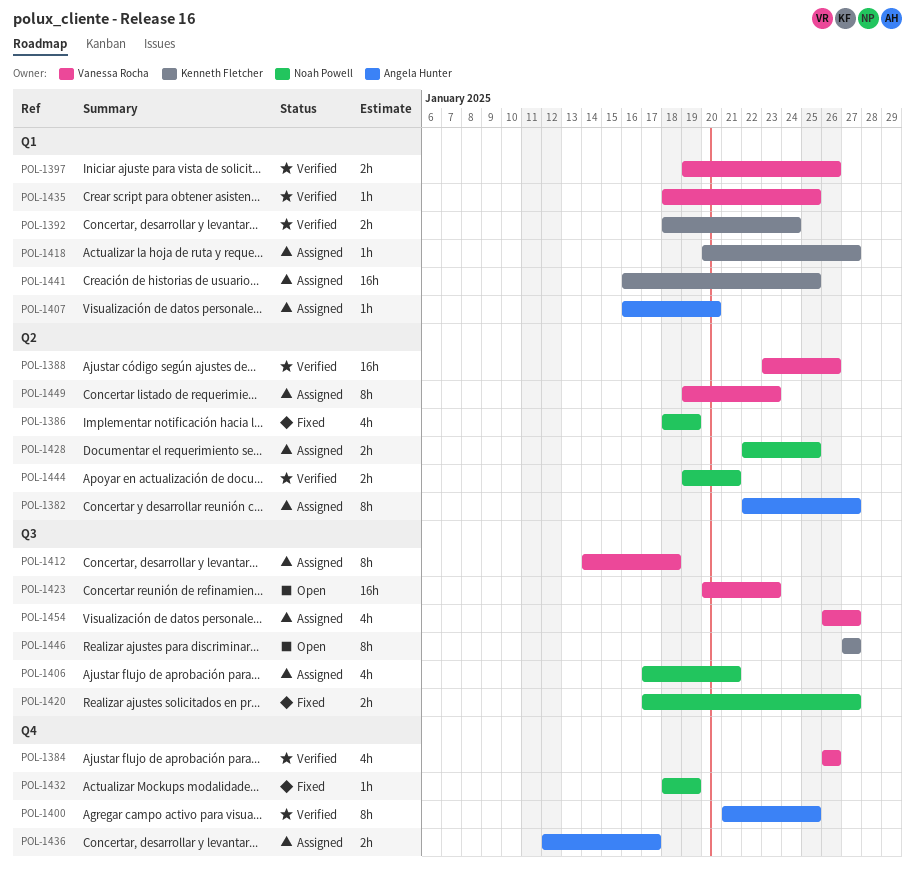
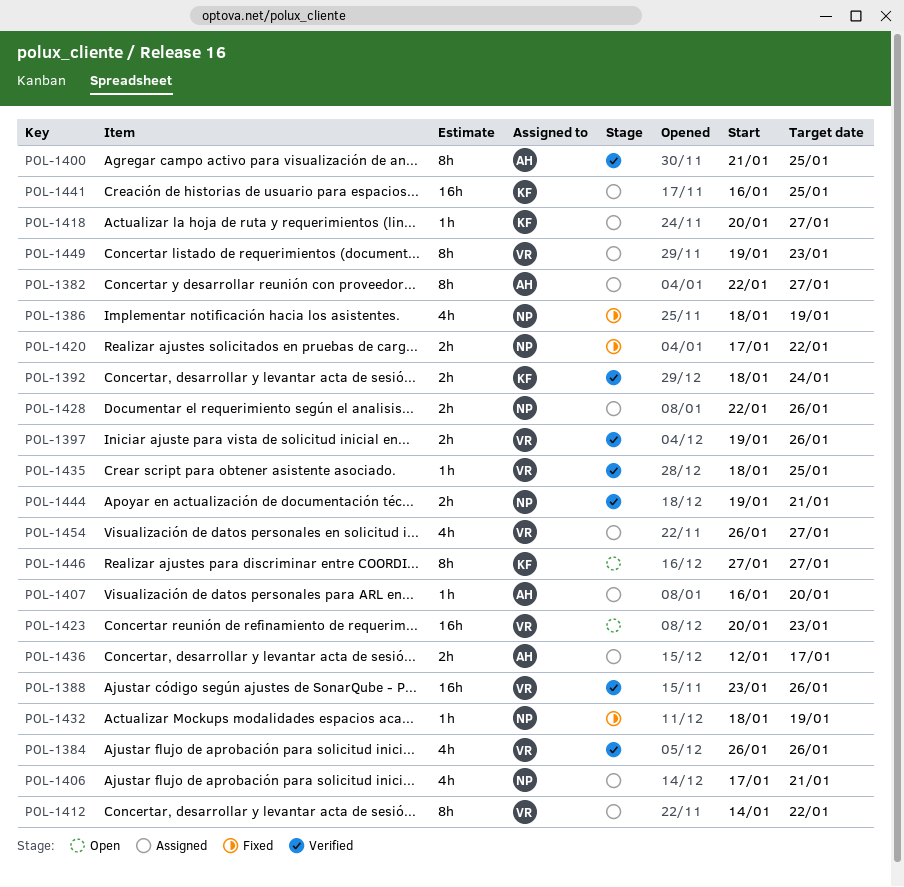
POL-1412, due: Jan 18 -> Jan 22
POL-1420, due: Jan 27 -> Jan 22
POL-1428, due: Jan 25 -> Jan 26

